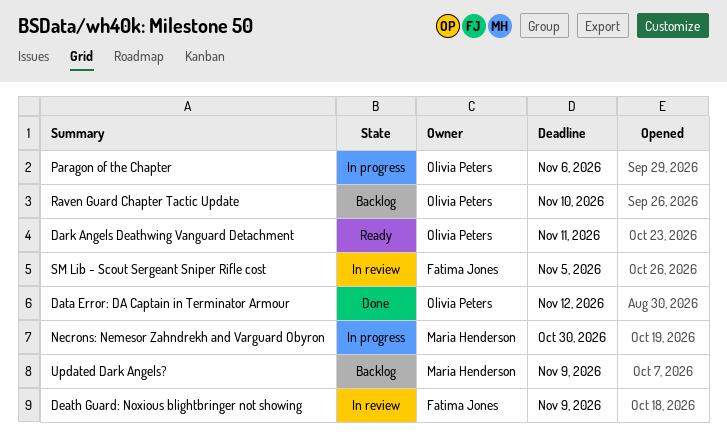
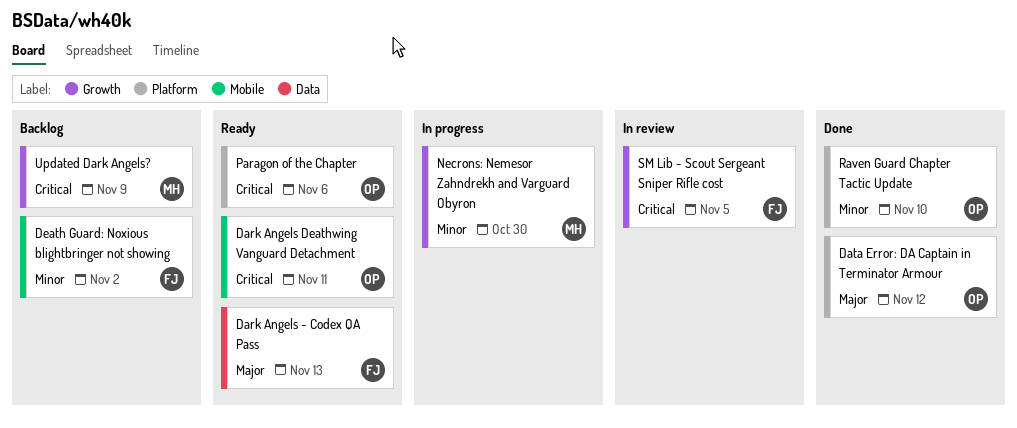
Dark Angels - Codex QA Pass: none -> present
Death Guard: Noxious blightbringer not showing, status: In review -> Backlog
Death Guard: Noxious blightbringer not showing, due: Nov 9 -> Nov 2
Paragon of the Chapter, status: In progress -> Ready
Raven Guard Chapter Tactic Update, status: Backlog -> Done

